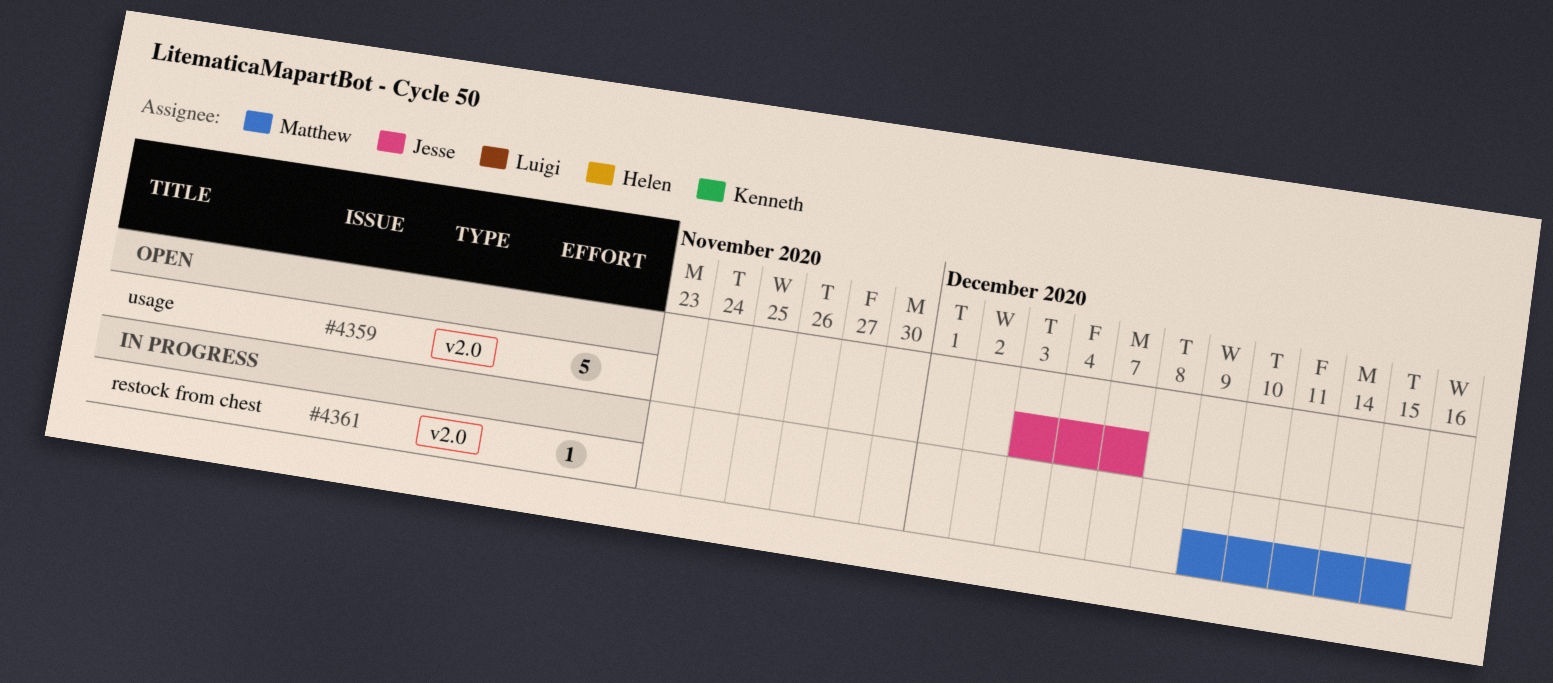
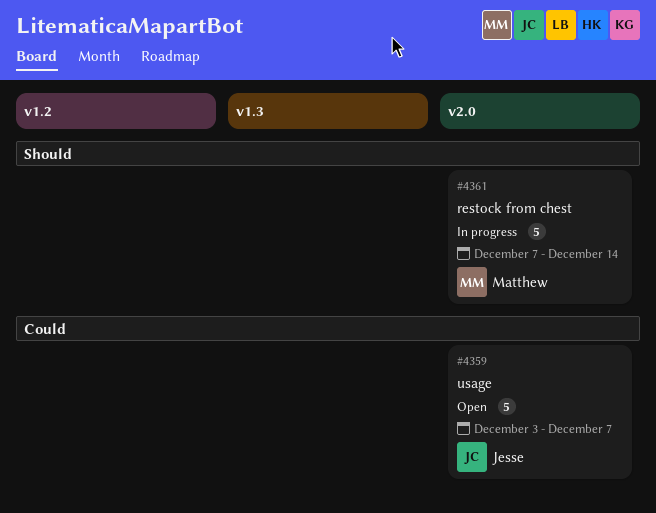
#4361, estimate: 1 -> 5
#4361, start: Dec 9 -> Dec 7
#4361, due: Dec 15 -> Dec 14

